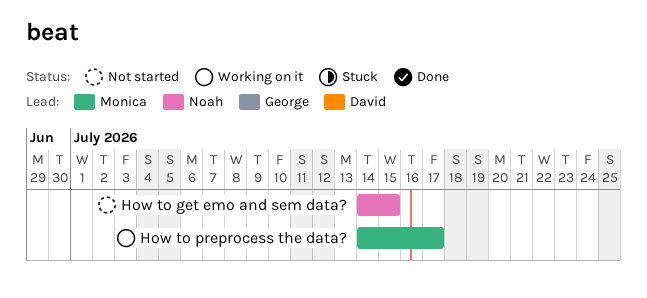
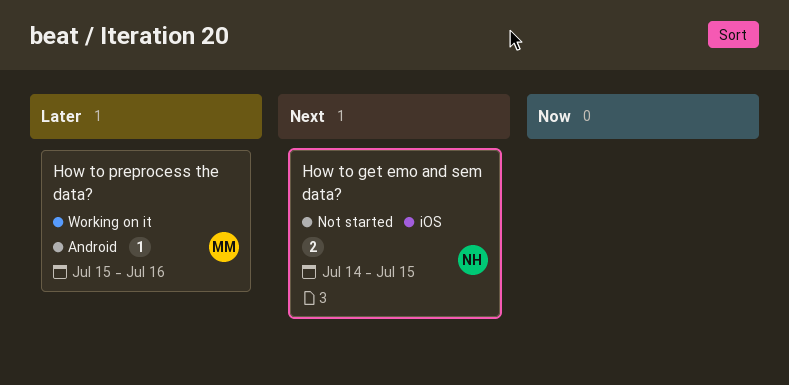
How to preprocess the data?, start: Jul 14 -> Jul 15
How to preprocess the data?, due: Jul 17 -> Jul 16

